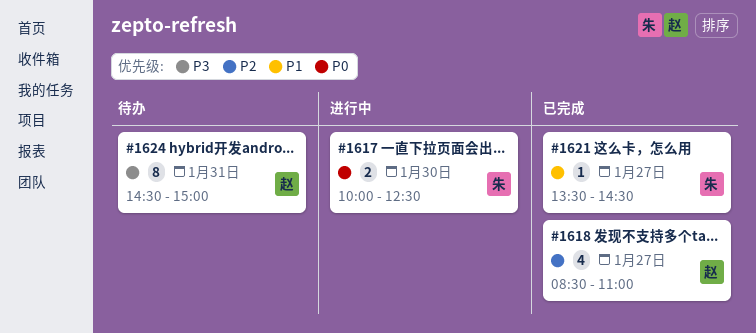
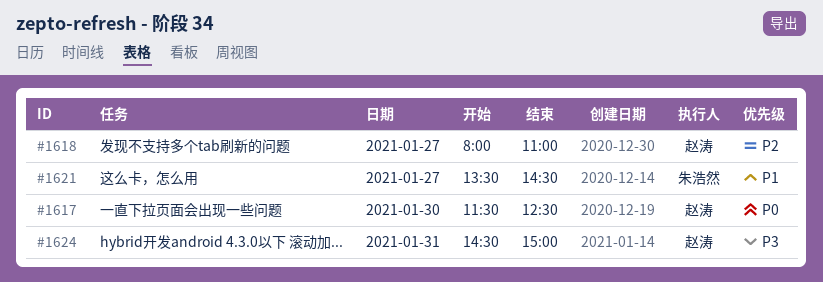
#1617, owner: 朱浩然 -> 赵涛
#1617, begins: 10:00 -> 11:30
#1618, begins: 08:30 -> 08:00

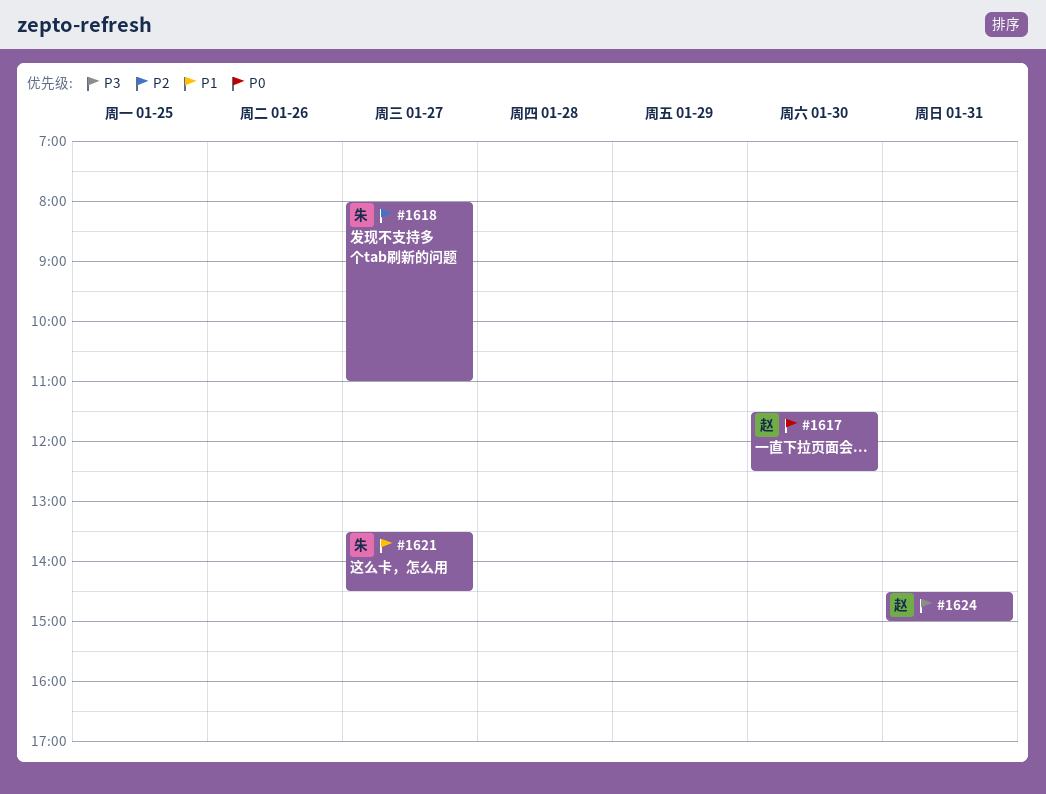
#1618, owner: 赵涛 -> 朱浩然

